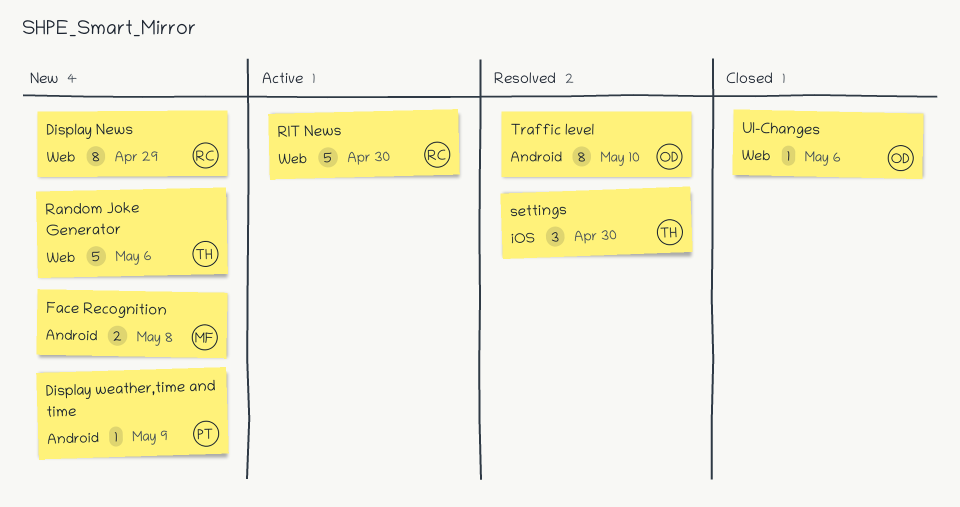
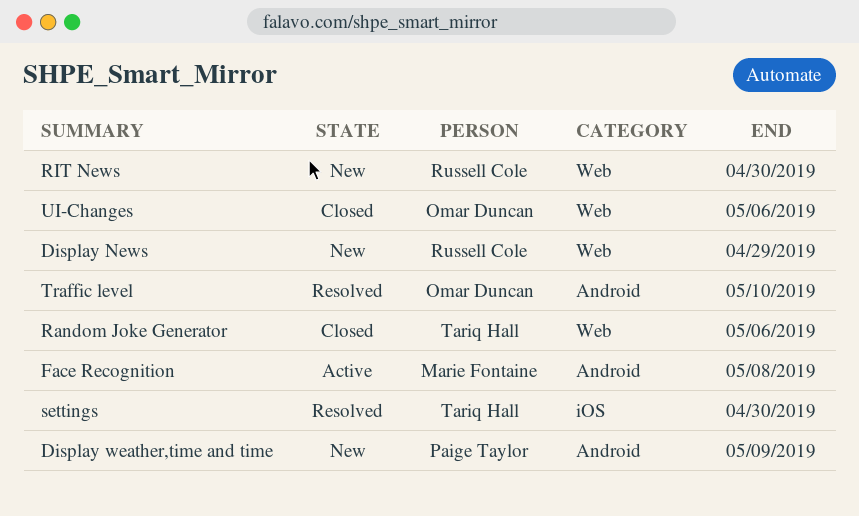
Face Recognition, status: New -> Active
Random Joke Generator, status: New -> Closed
RIT News, status: Active -> New

